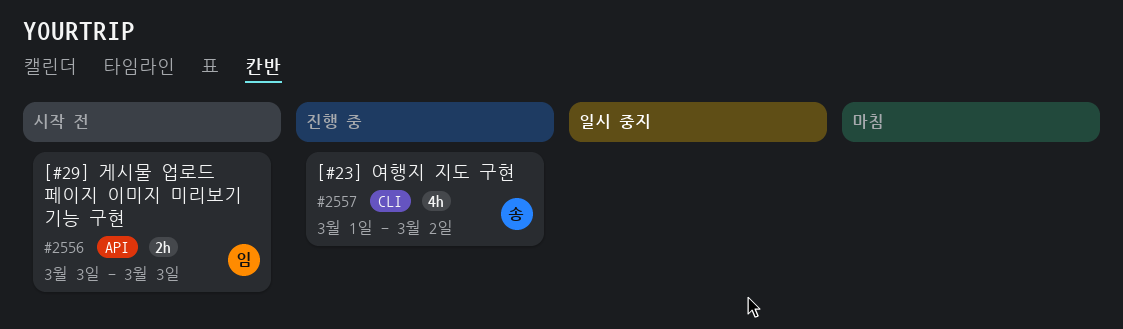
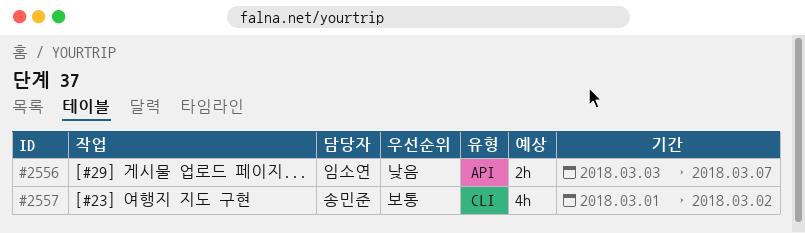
#2556, due: Mar 3 -> Mar 7

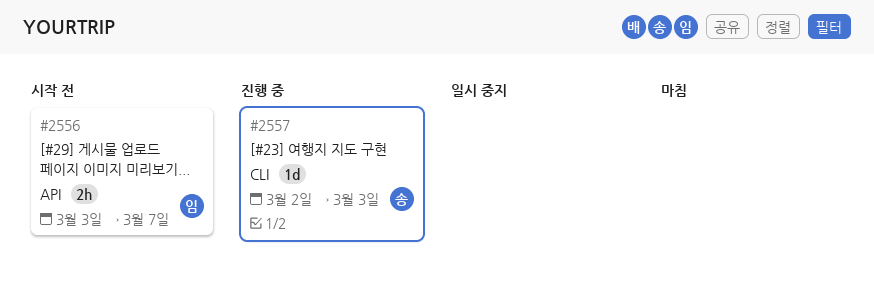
#2557, estimate: 4h -> 1d
#2557, start: Mar 1 -> Mar 2
#2557, due: Mar 2 -> Mar 3

